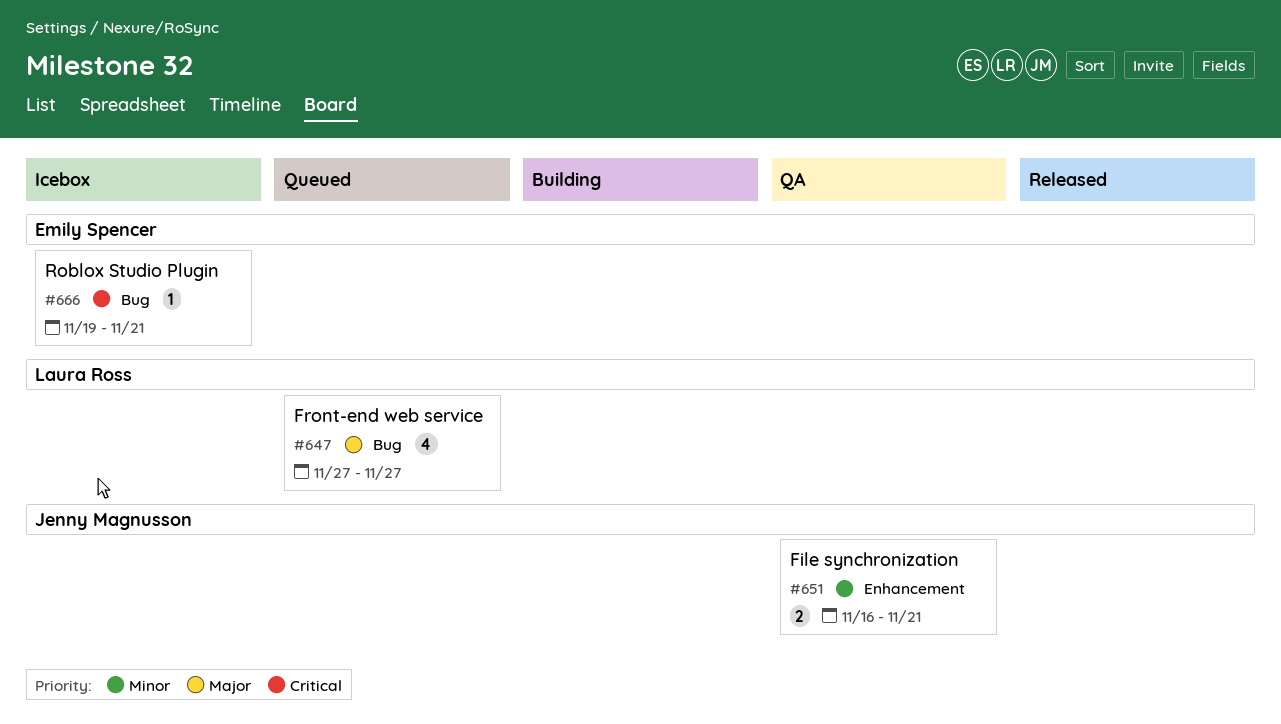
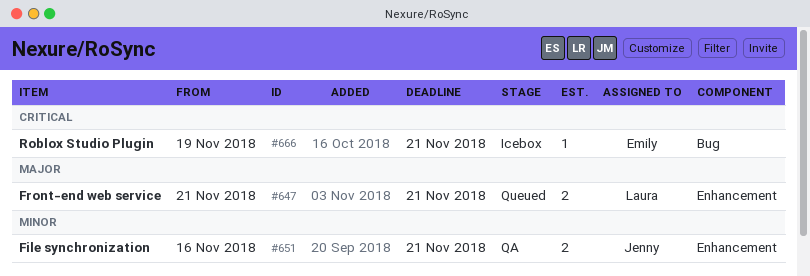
#647, label: Bug -> Enhancement
#647, estimate: 4 -> 2
#647, start: Nov 27 -> Nov 21
#647, due: Nov 27 -> Nov 21

